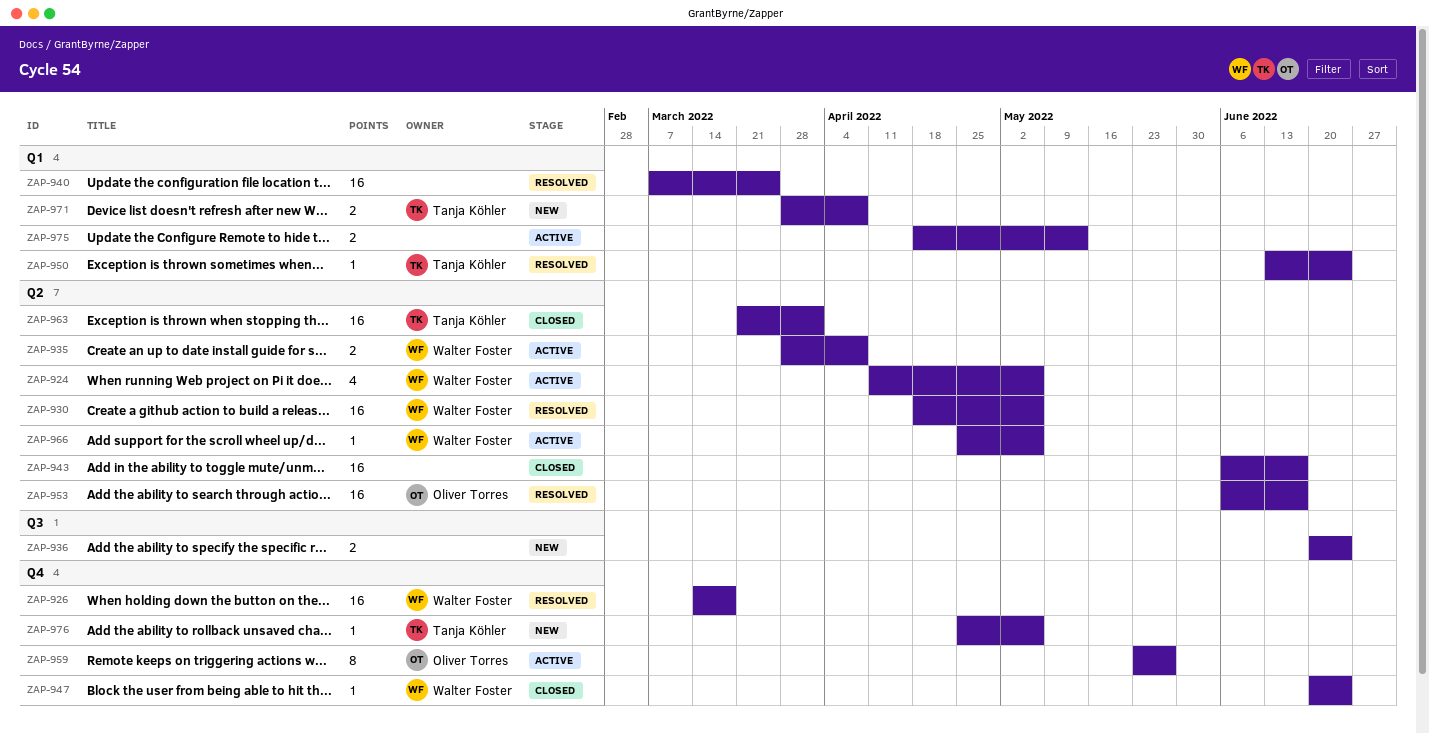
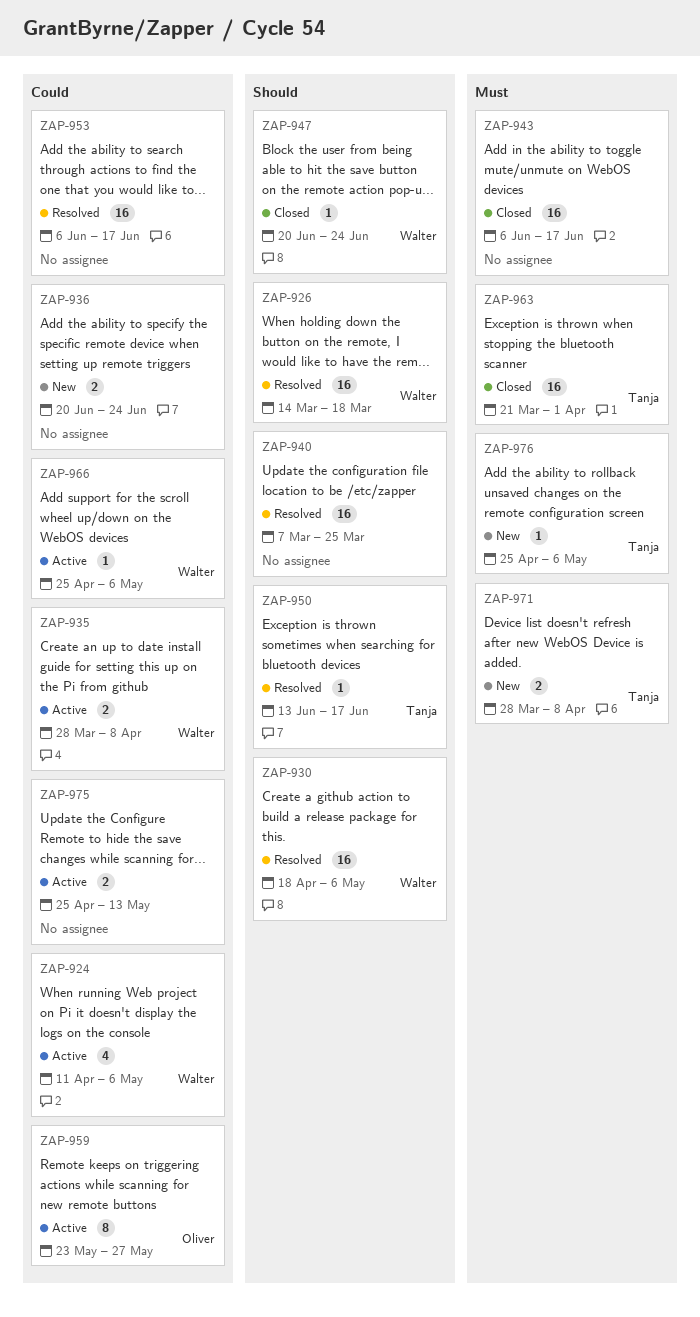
ZAP-950, due: Jun 24 -> Jun 17
ZAP-953, owner: Oliver Torres -> none
ZAP-975, start: Apr 18 -> Apr 25

